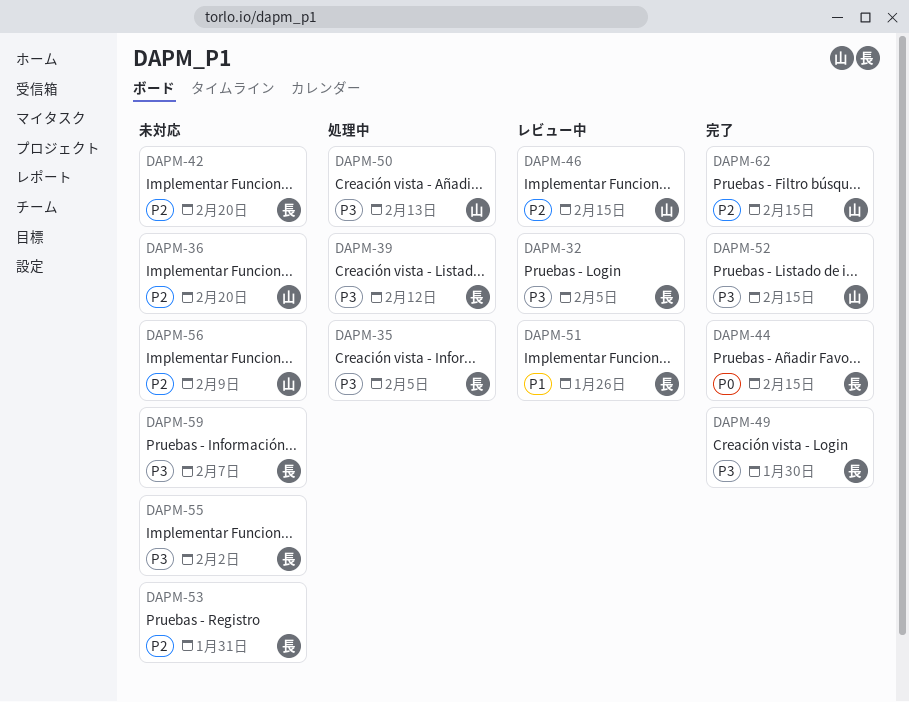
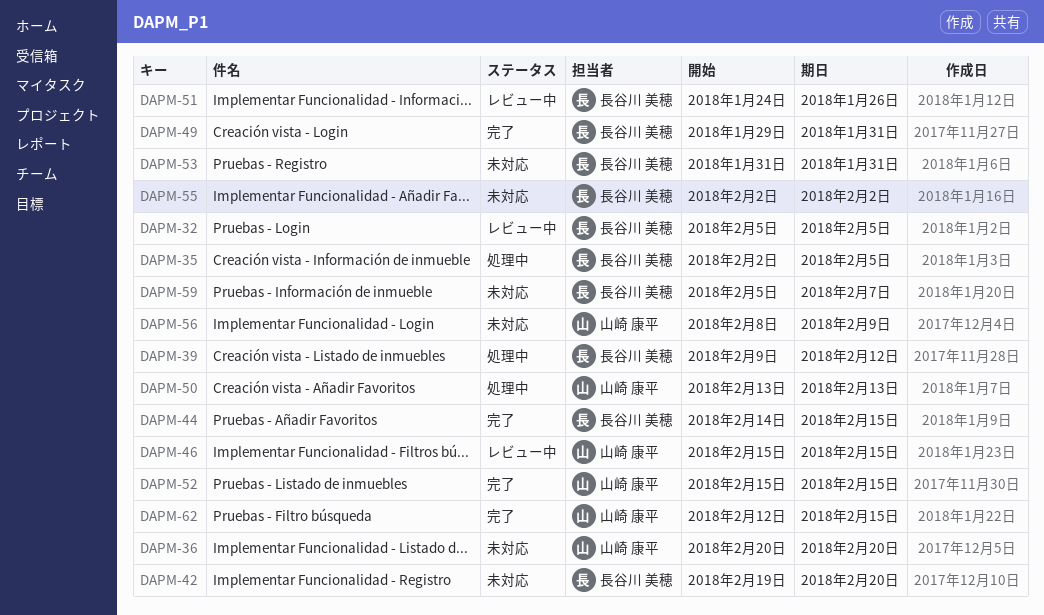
DAPM-49, due: Jan 30 -> Jan 31

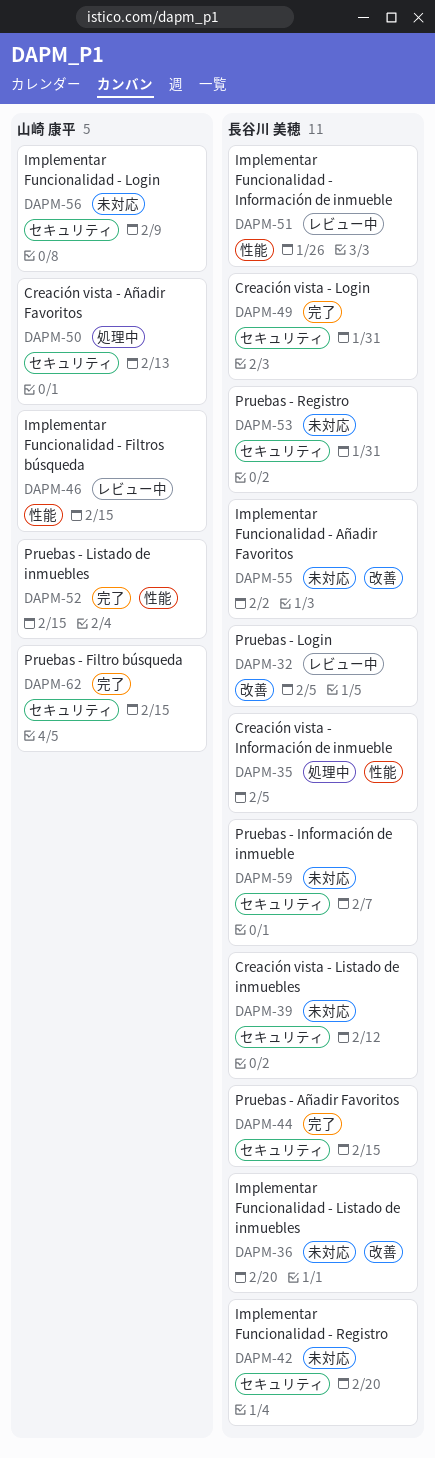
DAPM-36, owner: 山崎 康平 -> 長谷川 美穂
DAPM-39, status: 処理中 -> 未対応

